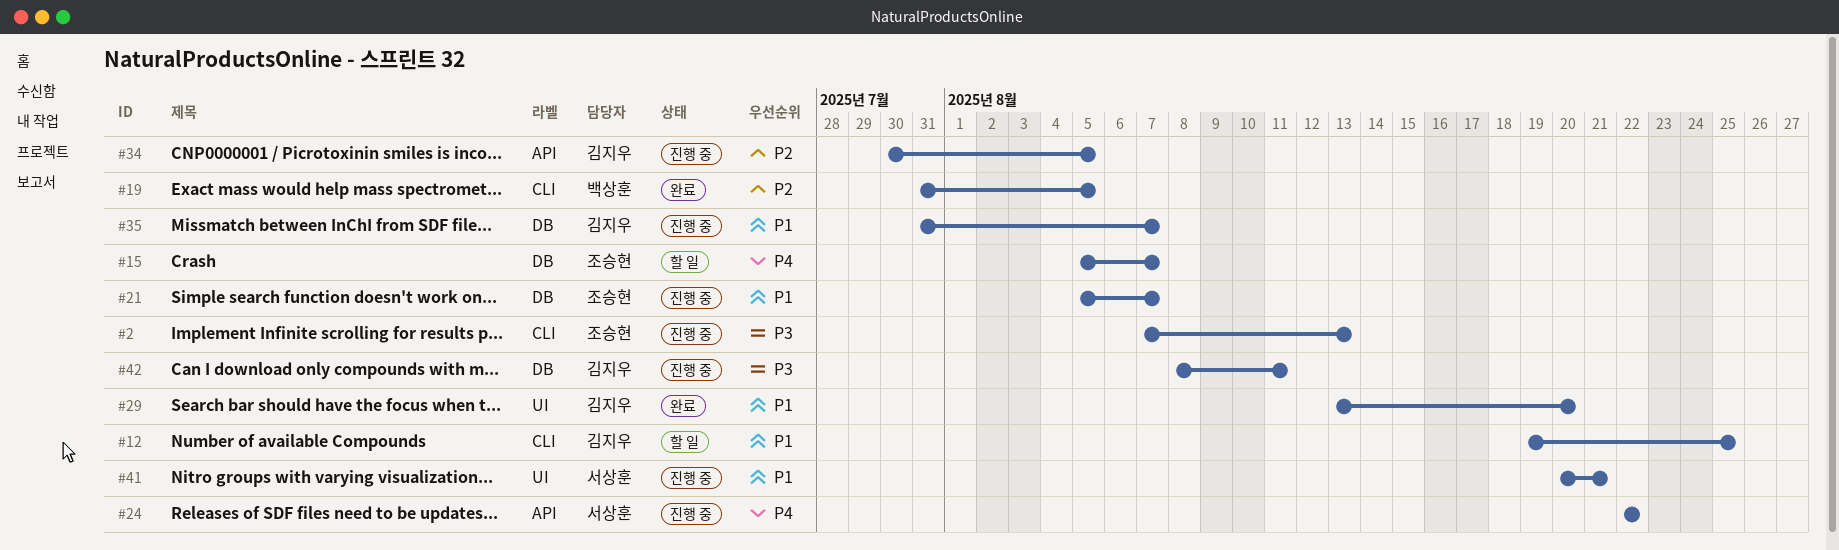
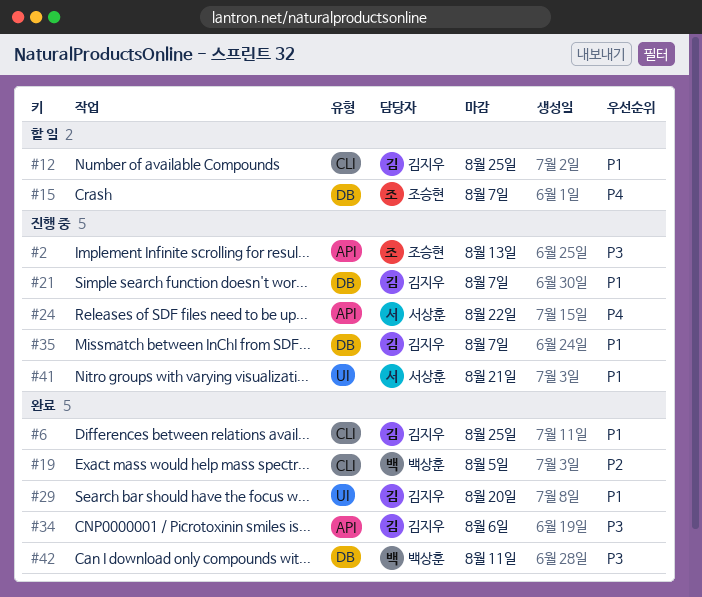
#2, label: CLI -> API
#6: none -> present
#21, owner: 조승현 -> 김지우
#34, status: 진행 중 -> 완료
#34, priority: P2 -> P3
#34, due: Aug 5 -> Aug 6
#42, status: 진행 중 -> 완료
#42, owner: 김지우 -> 백상훈

